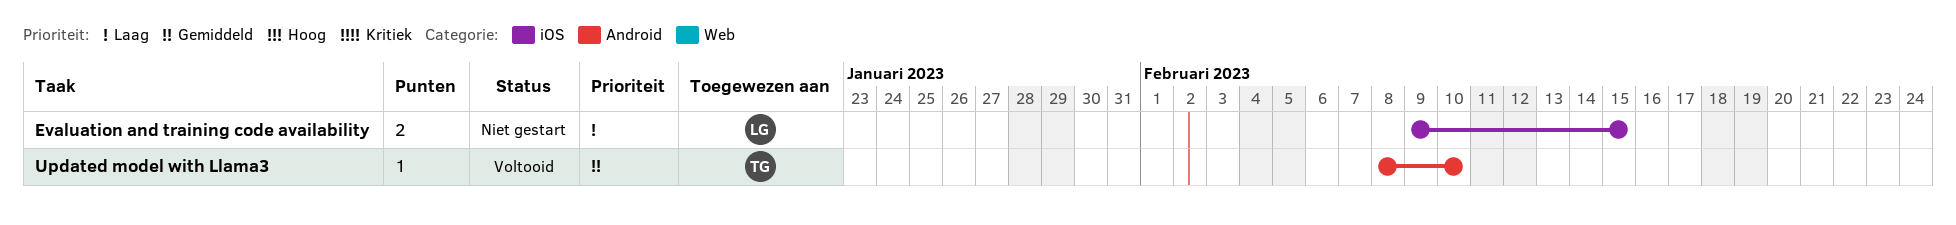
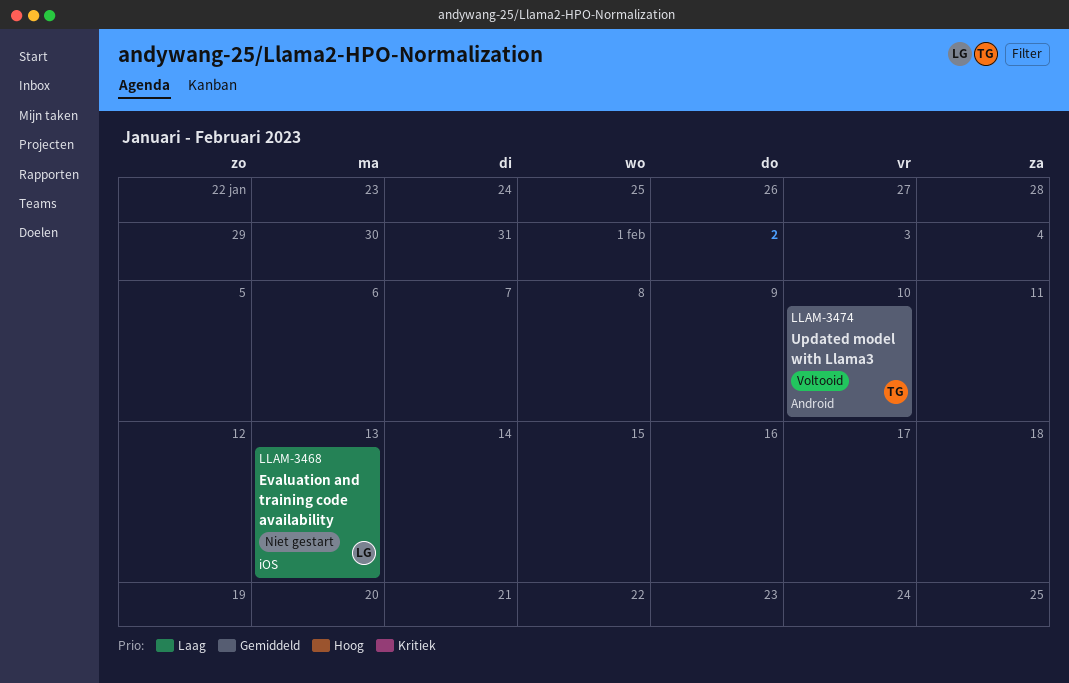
Evaluation and training code availability, due: Feb 15 -> Feb 13

